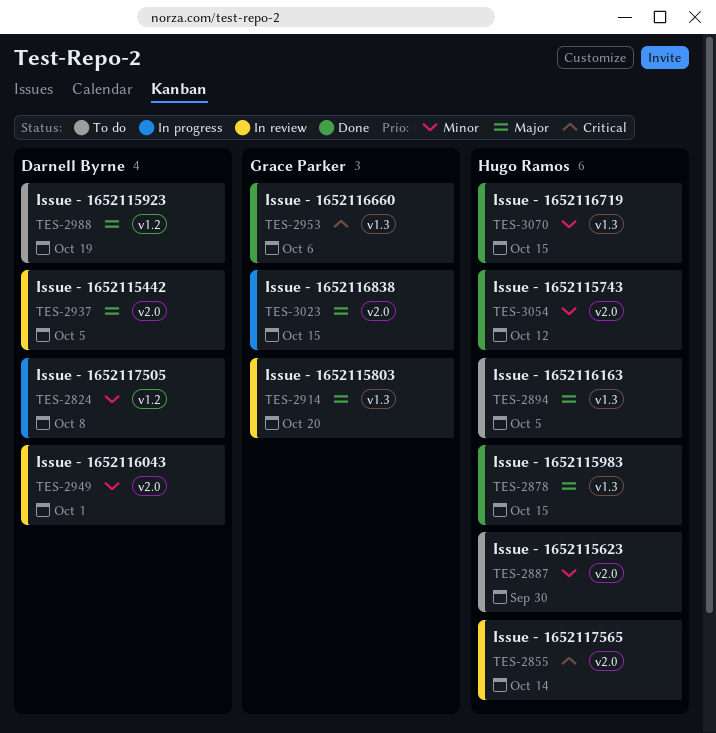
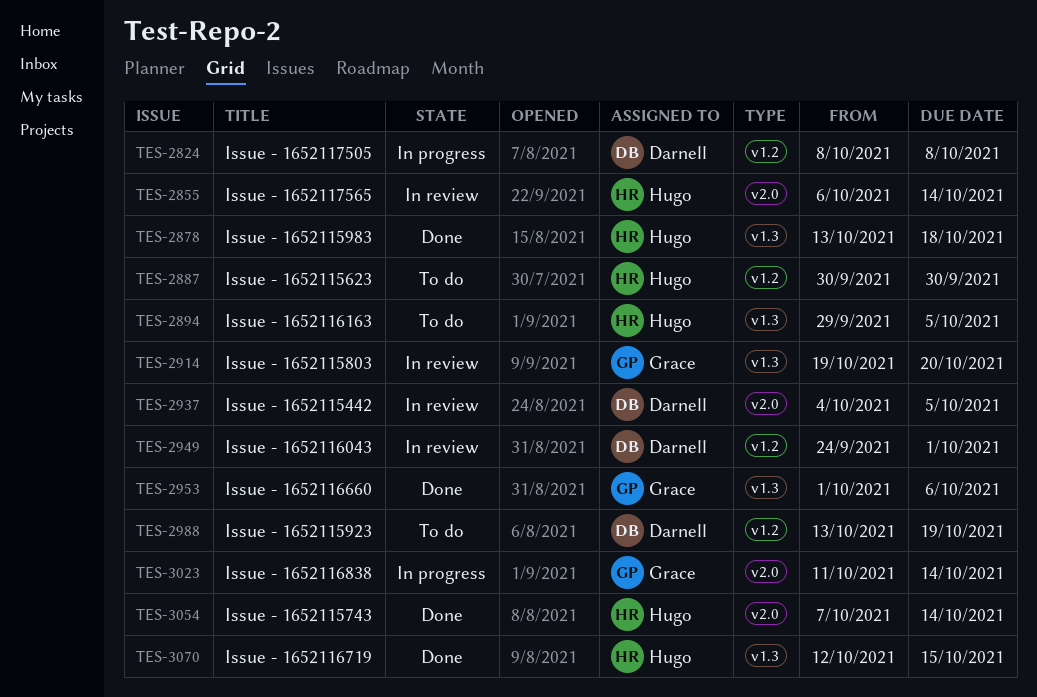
TES-2878, due: Oct 15 -> Oct 18
TES-2887, label: v2.0 -> v1.2
TES-2949, label: v2.0 -> v1.2
TES-3023, due: Oct 15 -> Oct 14
TES-3054, due: Oct 12 -> Oct 14

